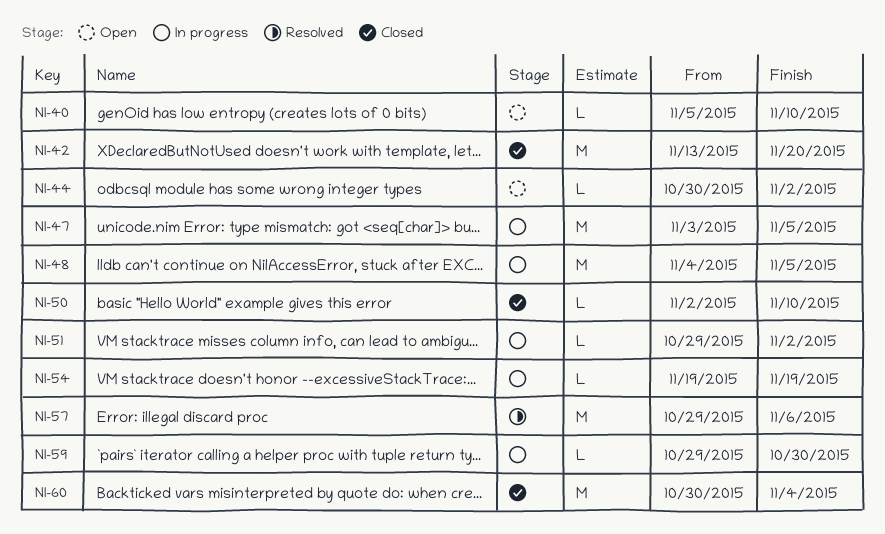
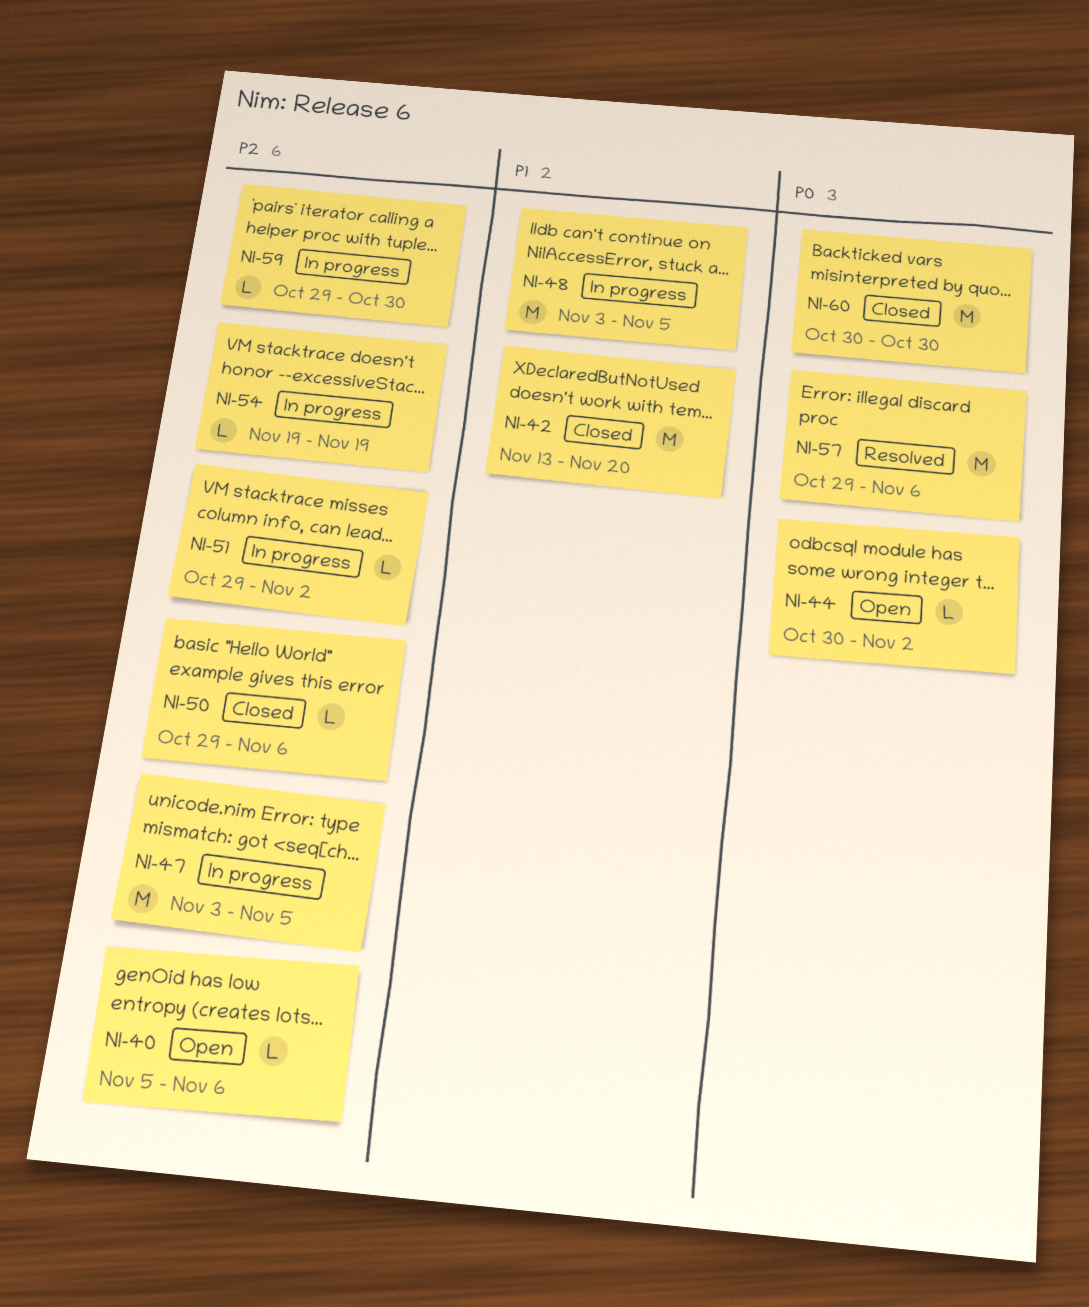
NI-40, due: Nov 10 -> Nov 6
NI-48, start: Nov 4 -> Nov 3
NI-50, start: Nov 2 -> Oct 29
NI-50, due: Nov 10 -> Nov 6
NI-60, due: Nov 4 -> Oct 30

